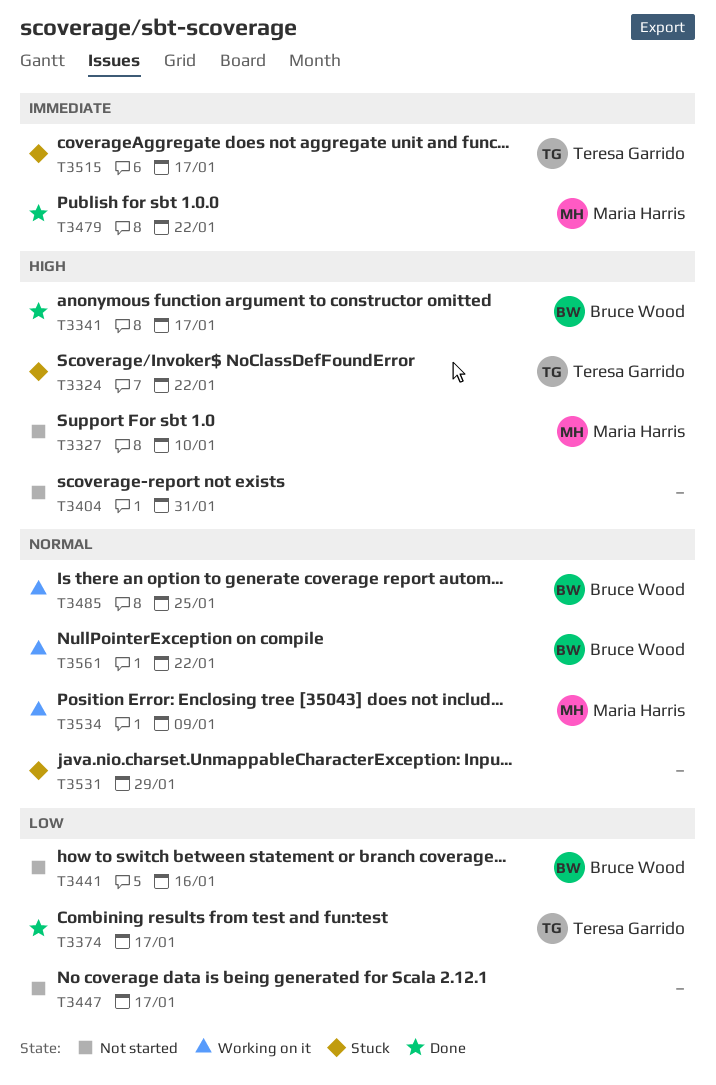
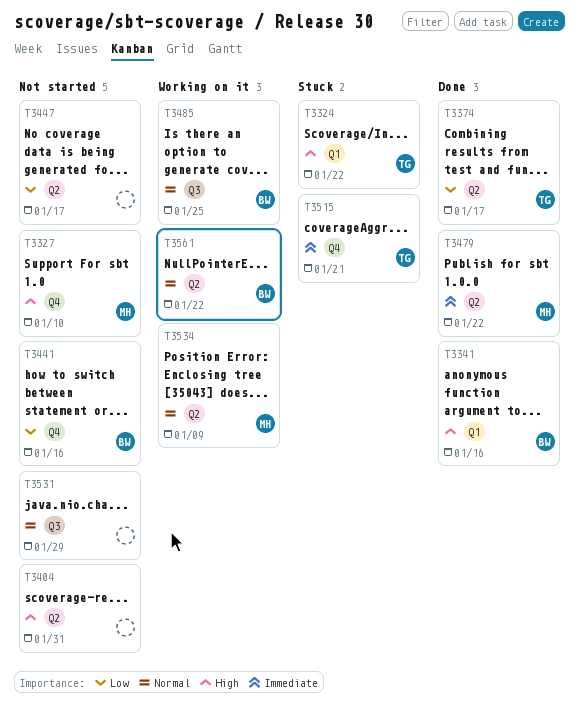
T3341, due: Jan 17 -> Jan 16
T3515, due: Jan 17 -> Jan 21
T3531, status: Stuck -> Not started

